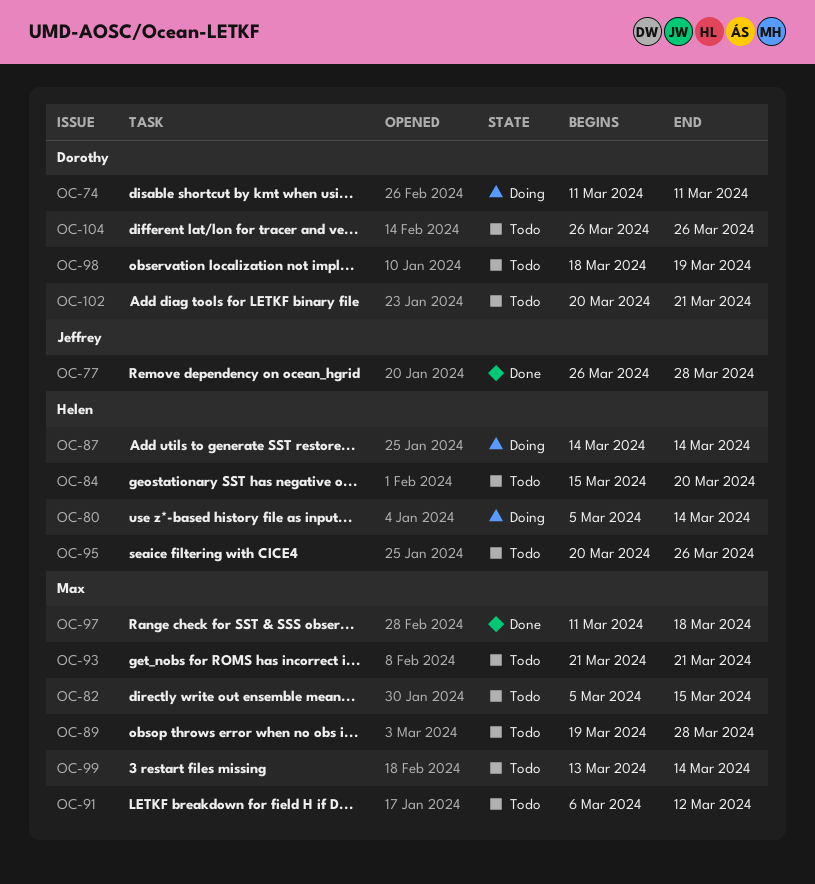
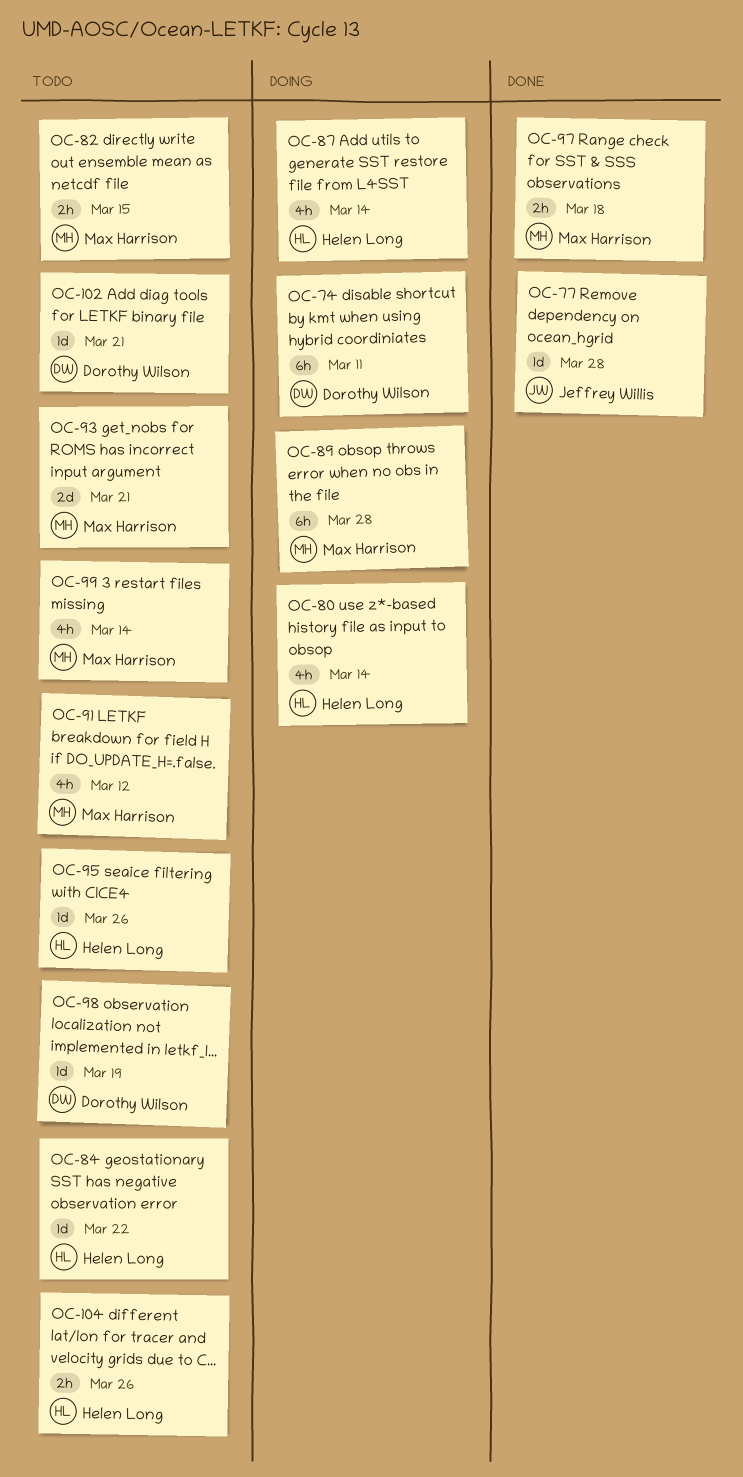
OC-84, due: Mar 20 -> Mar 22
OC-89, status: Todo -> Doing
OC-104, owner: Dorothy Wilson -> Helen Long

